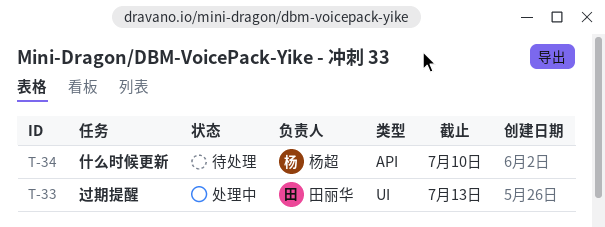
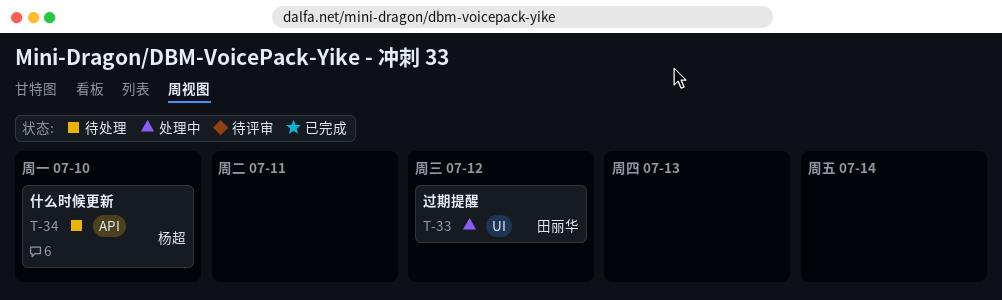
T-33, due: Jul 13 -> Jul 12

